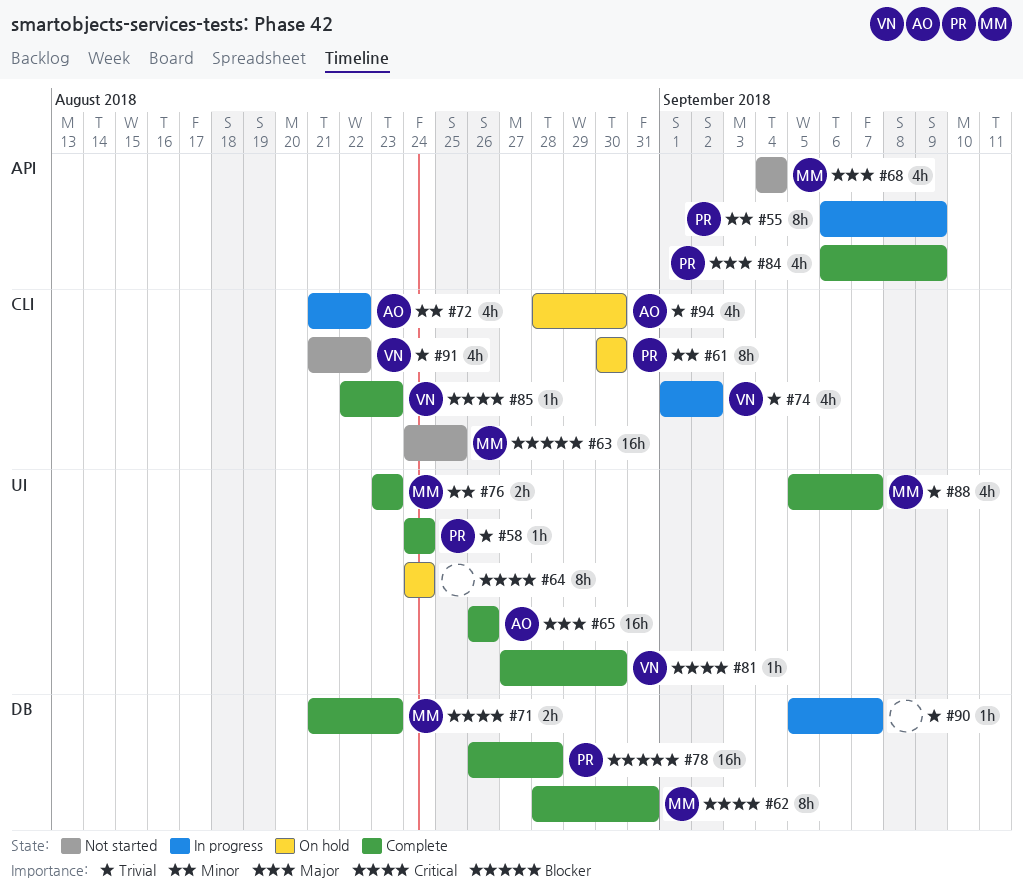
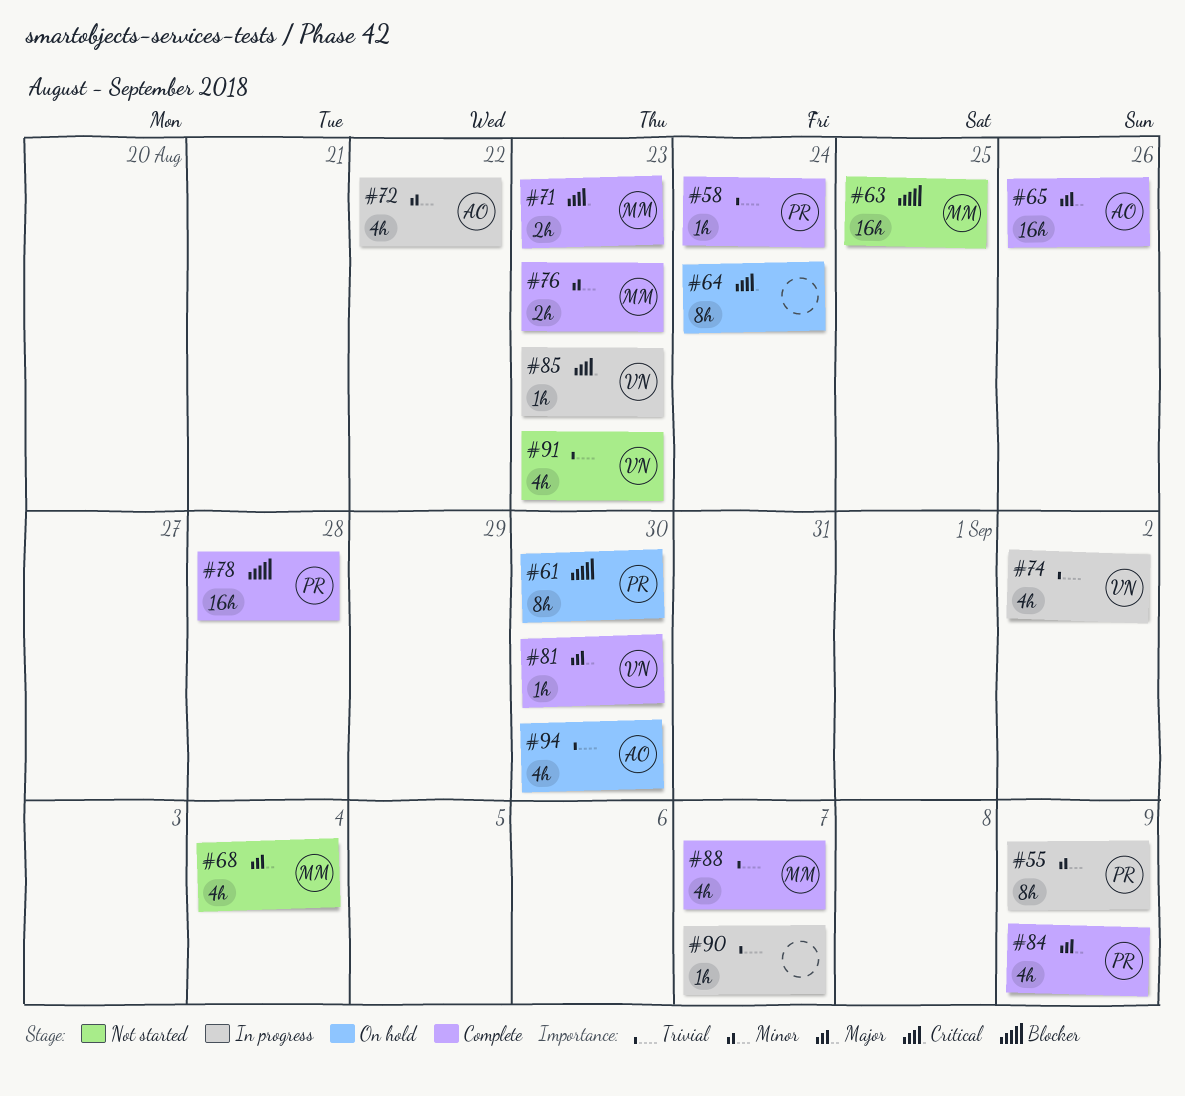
#61, priority: Minor -> Blocker
#62: present -> none
#81, priority: Critical -> Major
#85, status: Complete -> In progress
#91, due: Aug 22 -> Aug 23

